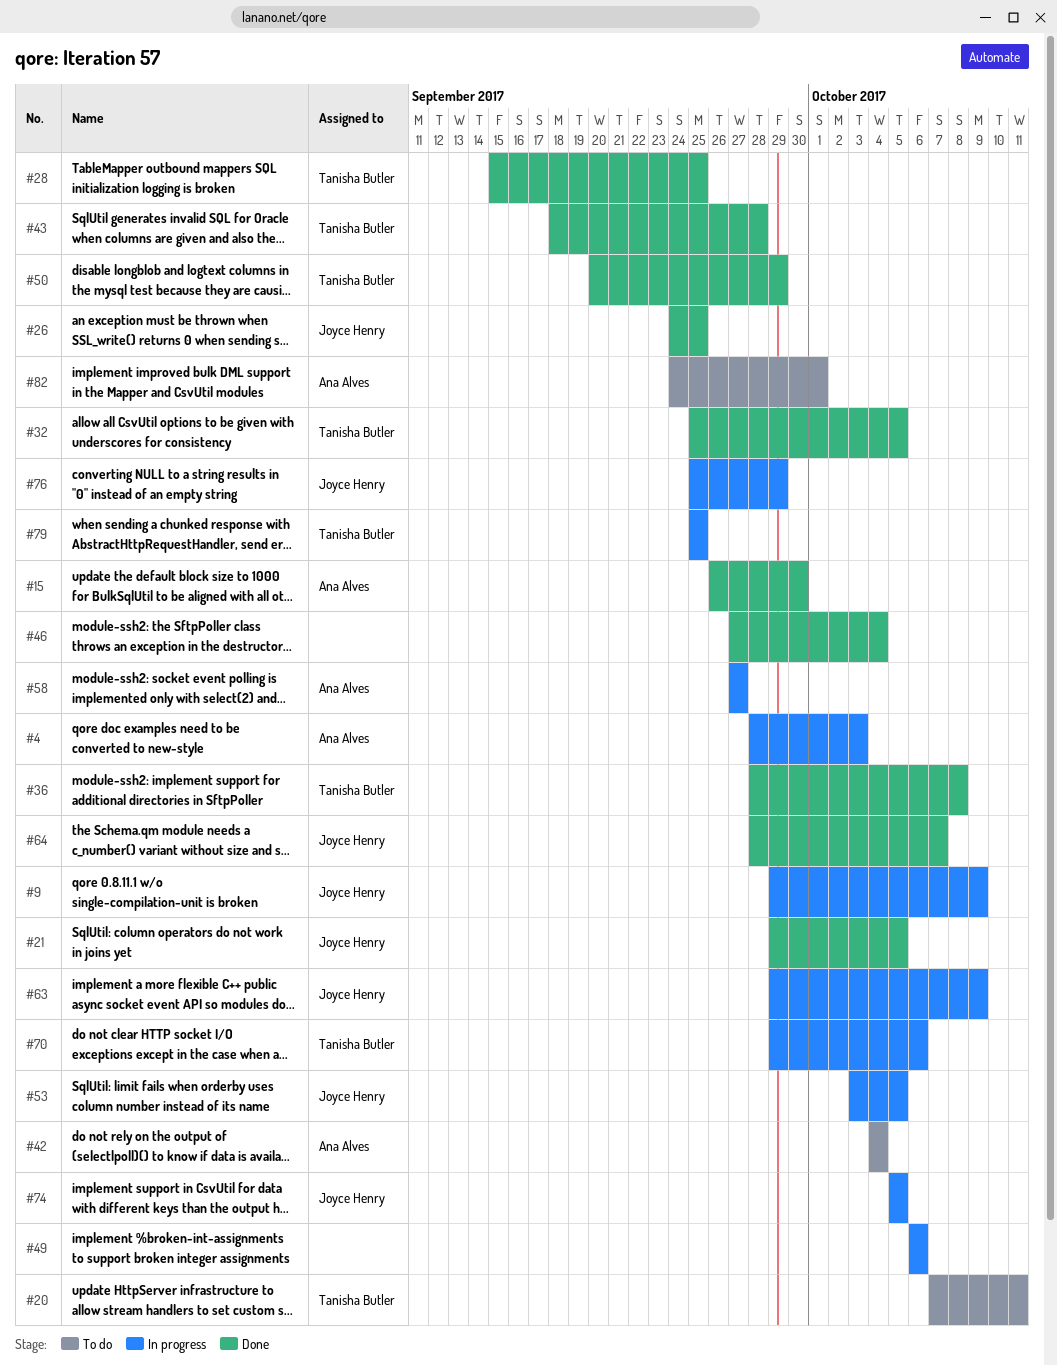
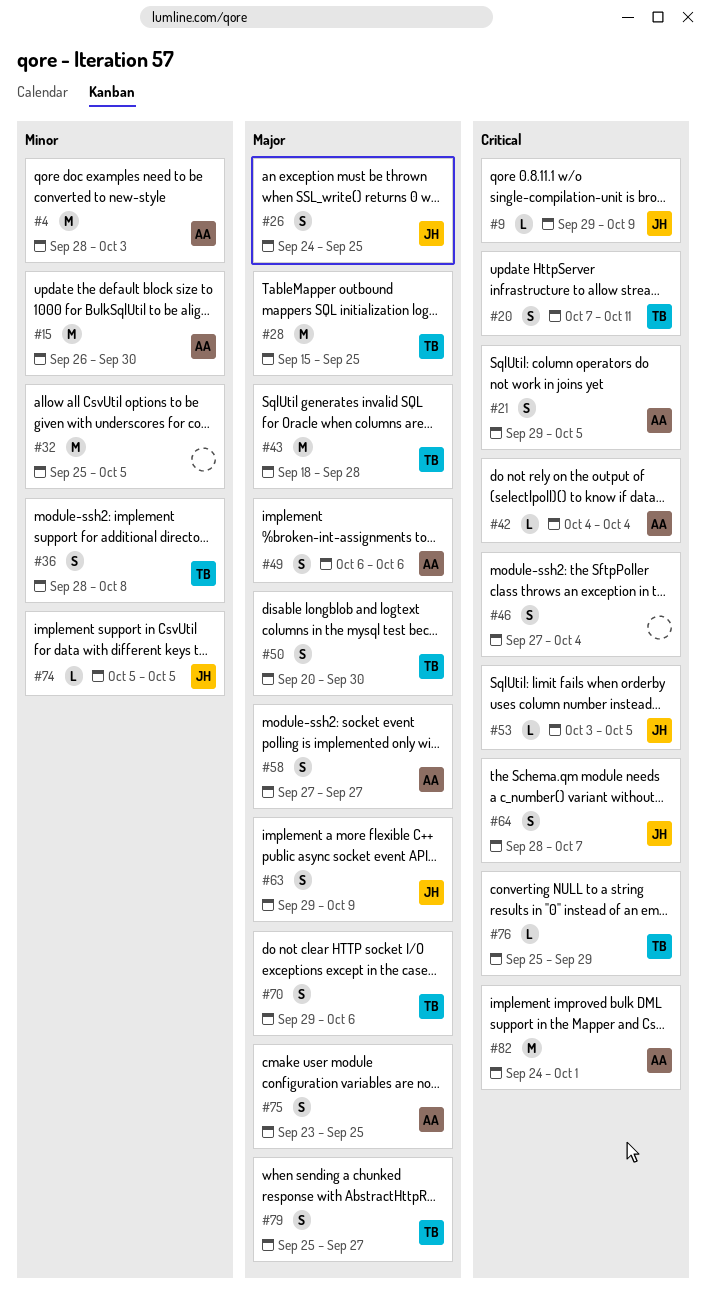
#21, owner: Joyce Henry -> Ana Alves
#32, owner: Tanisha Butler -> none
#49, owner: none -> Ana Alves
#50, due: Sep 29 -> Sep 30
#75: none -> present
#76, owner: Joyce Henry -> Tanisha Butler
#79, due: Sep 25 -> Sep 27

